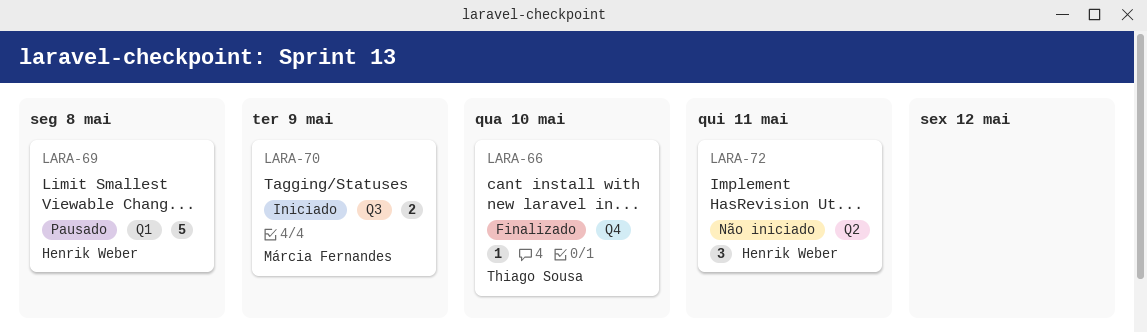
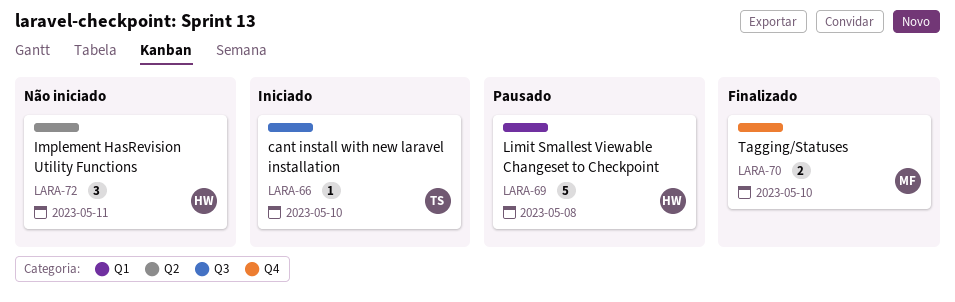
LARA-66, status: Finalizado -> Iniciado
LARA-66, label: Q4 -> Q3
LARA-70, status: Iniciado -> Finalizado
LARA-70, label: Q3 -> Q4
LARA-70, due: May 9 -> May 10

